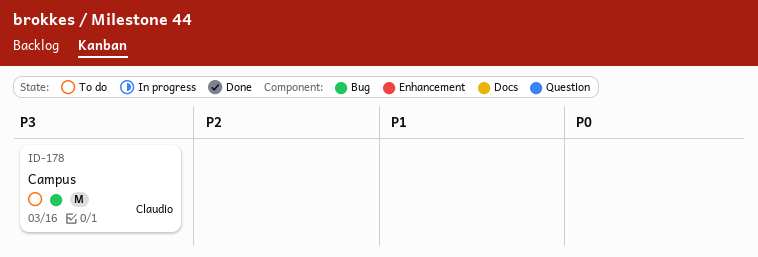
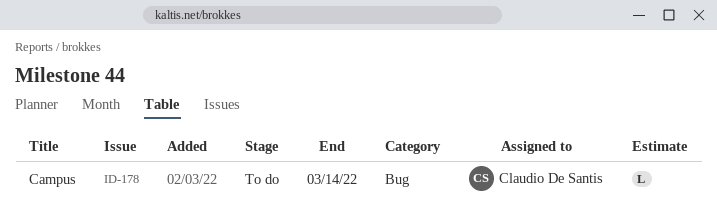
ID-178, estimate: M -> L
ID-178, due: Mar 16 -> Mar 14

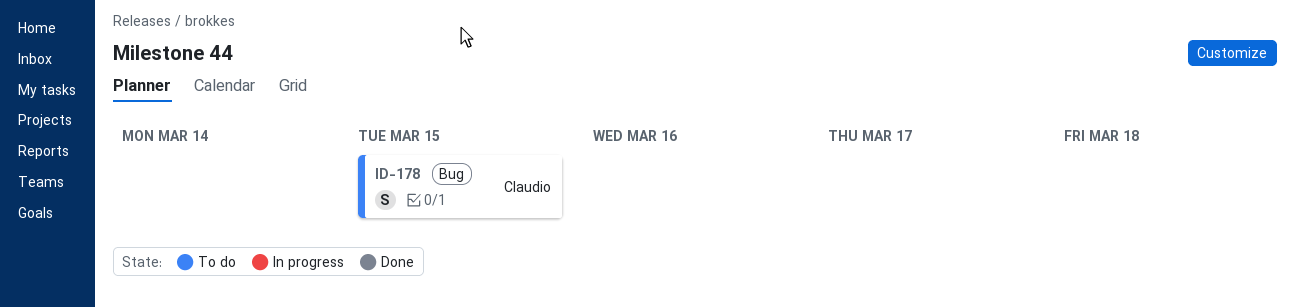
ID-178, estimate: L -> S
ID-178, due: Mar 14 -> Mar 15

